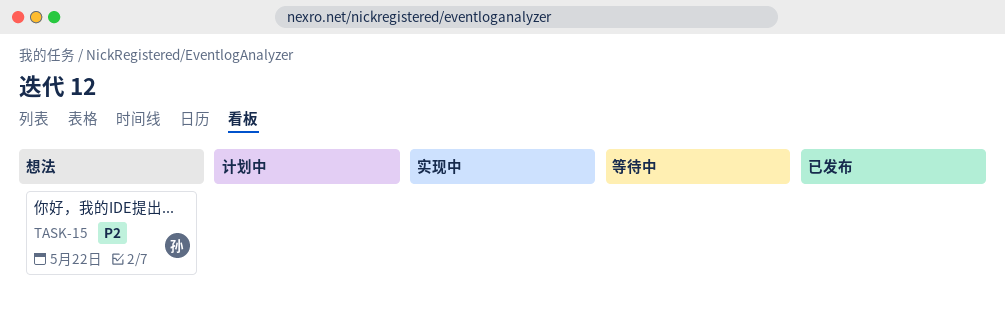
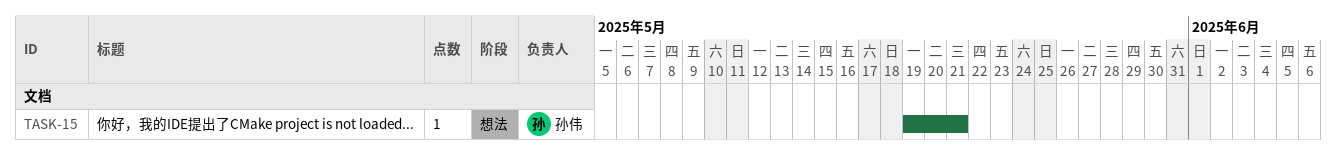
TASK-15, due: May 22 -> May 21

